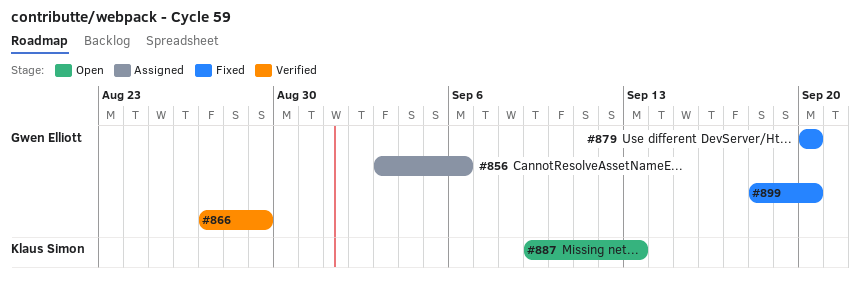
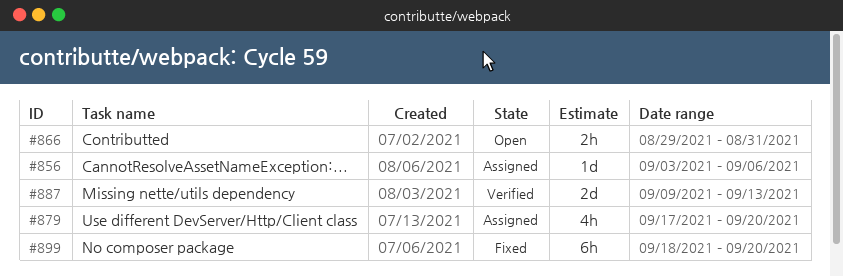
#866, status: Verified -> Open
#866, start: Aug 27 -> Aug 29
#866, due: Aug 29 -> Aug 31
#879, status: Fixed -> Assigned
#879, start: Sep 20 -> Sep 17
#887, status: Open -> Verified

